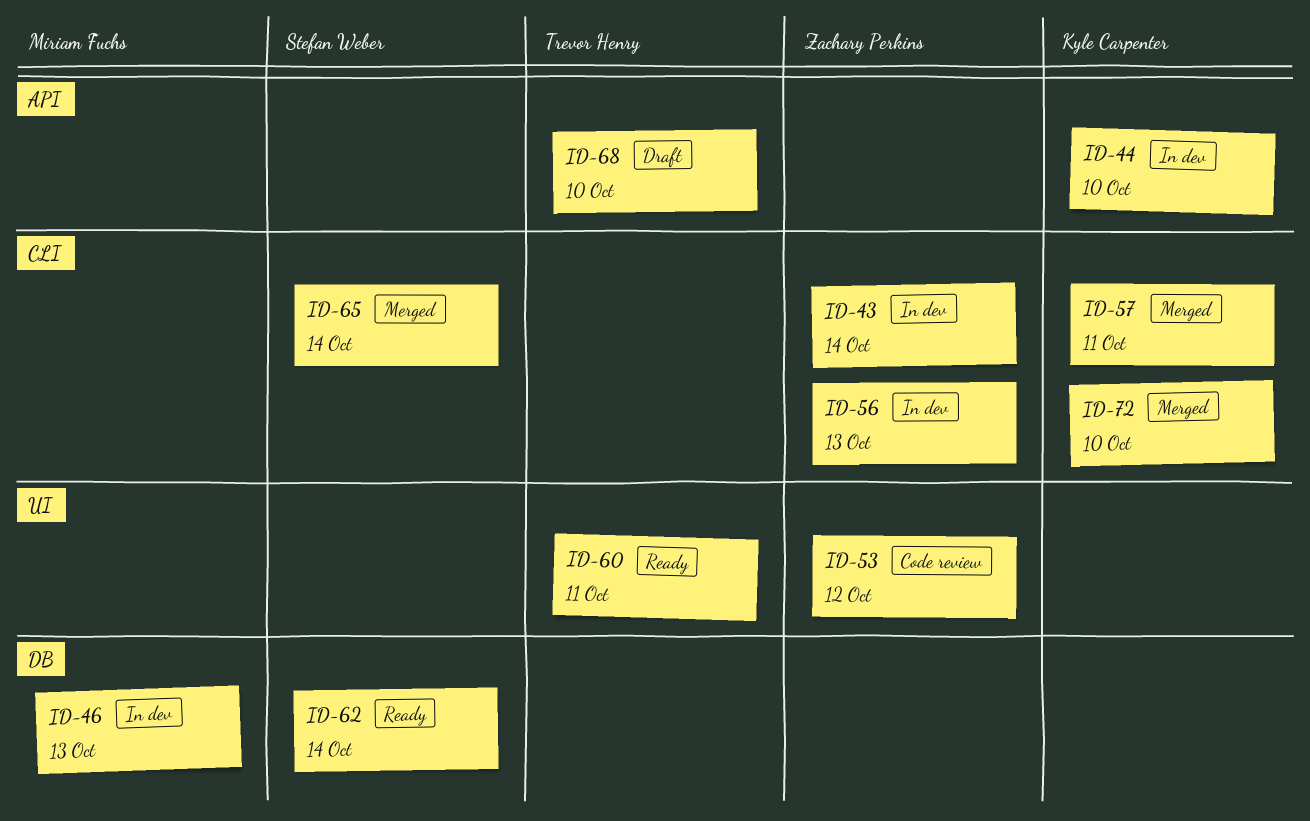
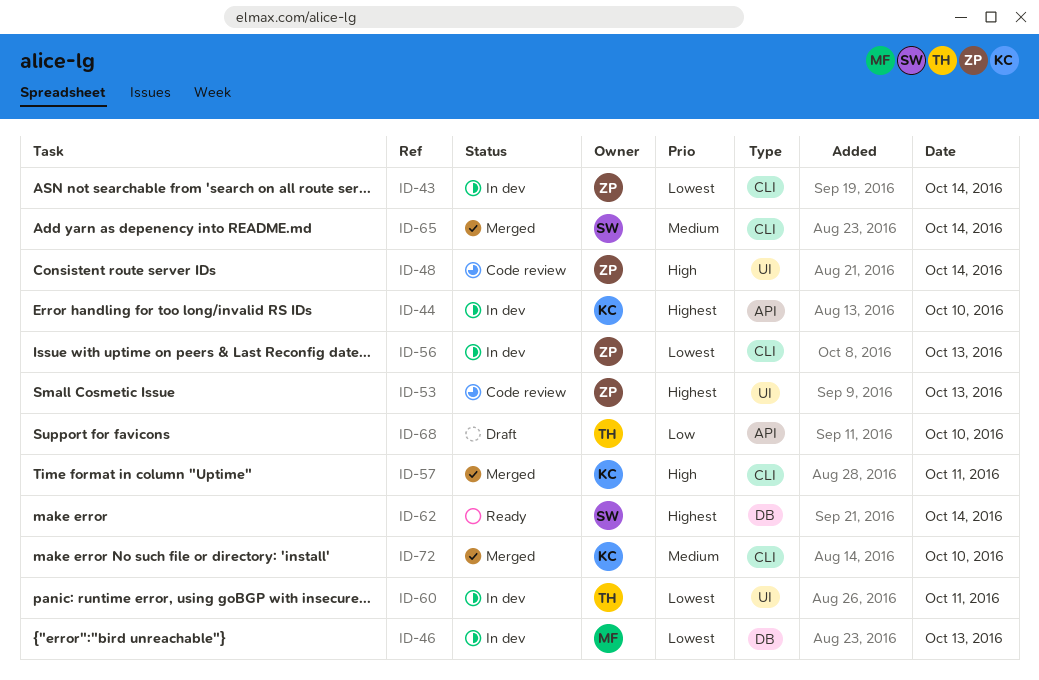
ID-48: none -> present
ID-53, day: Oct 12 -> Oct 13
ID-60, status: Ready -> In dev

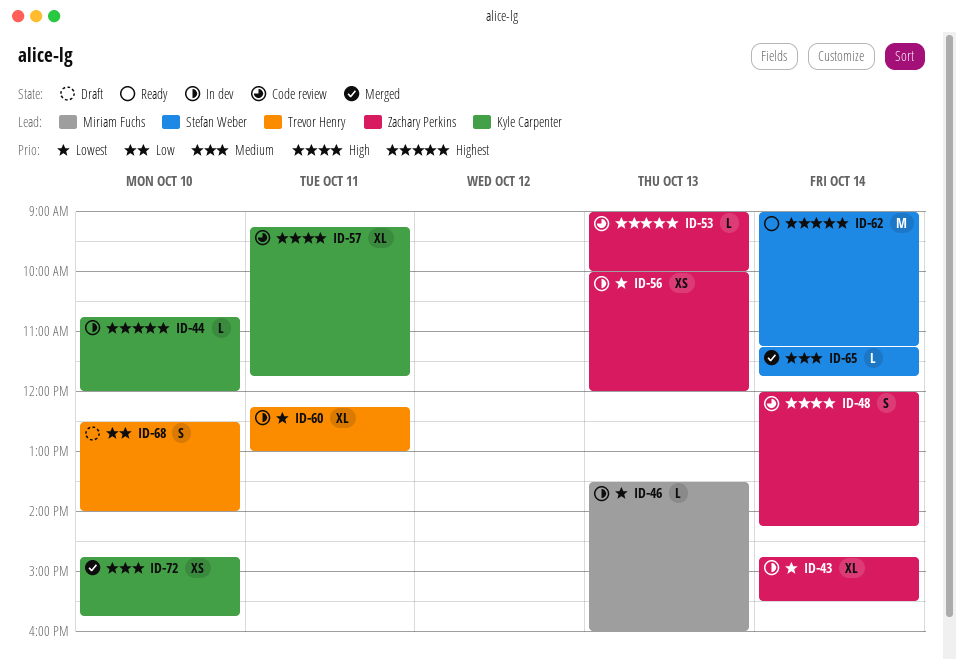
ID-57, status: Merged -> Code review

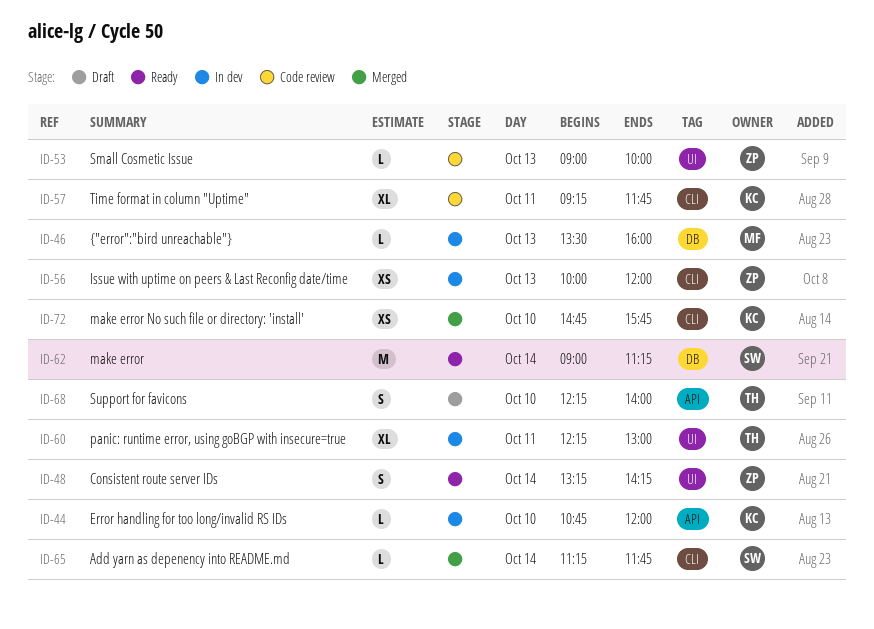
ID-43: present -> none
ID-48, status: Code review -> Ready
ID-48, begins: 12:00 -> 13:15
ID-68, begins: 12:30 -> 12:15

